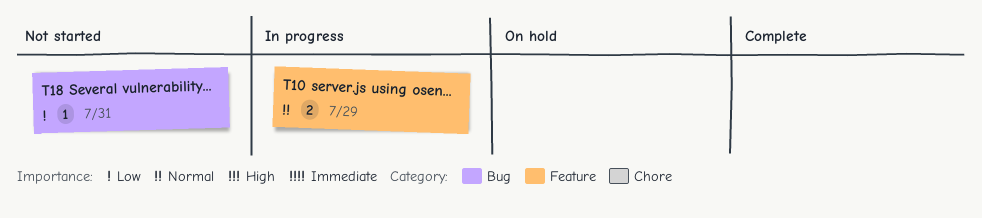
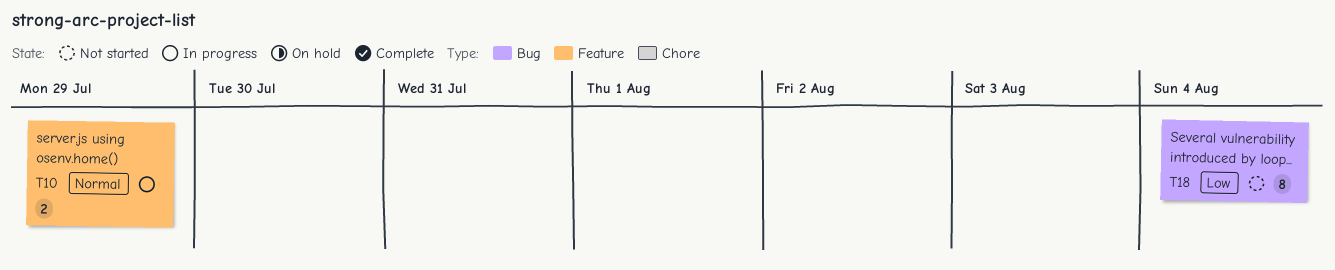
T18, estimate: 1 -> 8
T18, due: Jul 31 -> Aug 4

